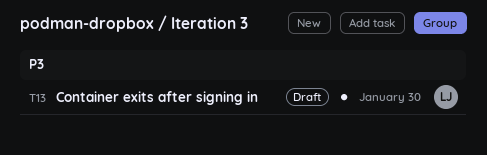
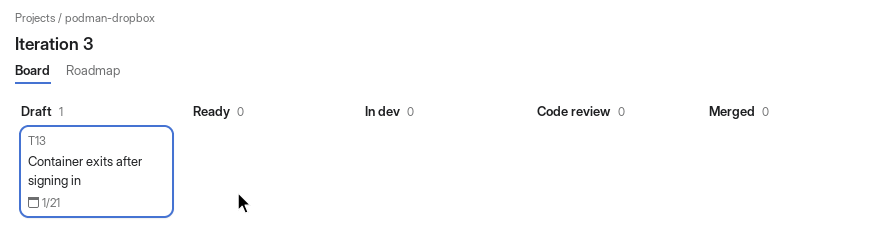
T13, due: Jan 30 -> Jan 21

